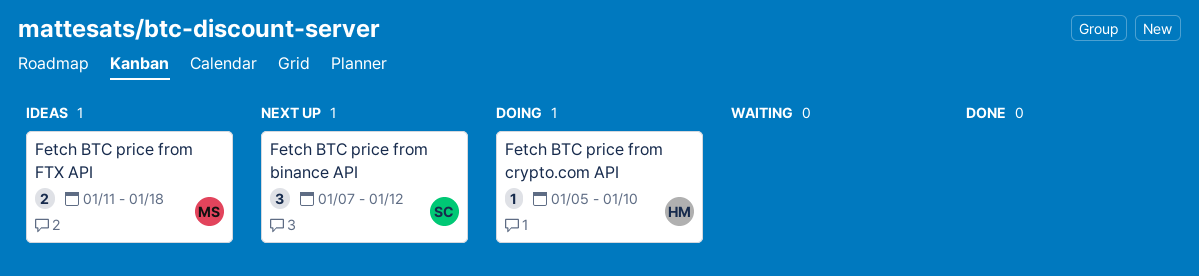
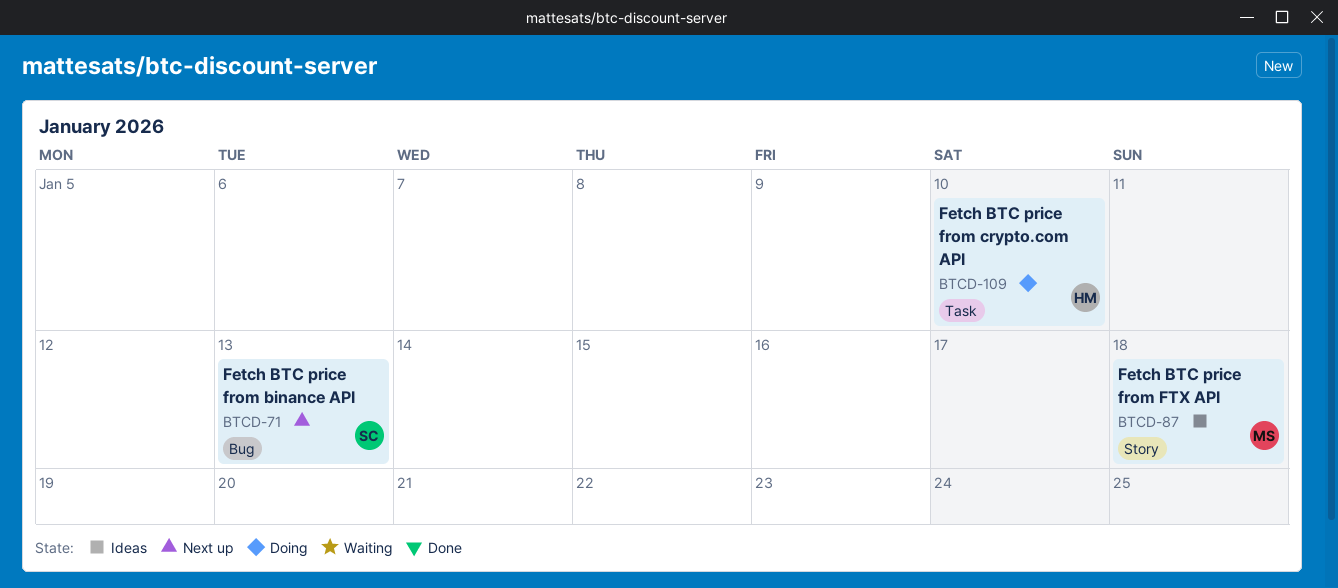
Fetch BTC price from binance API, due: Jan 12 -> Jan 13

